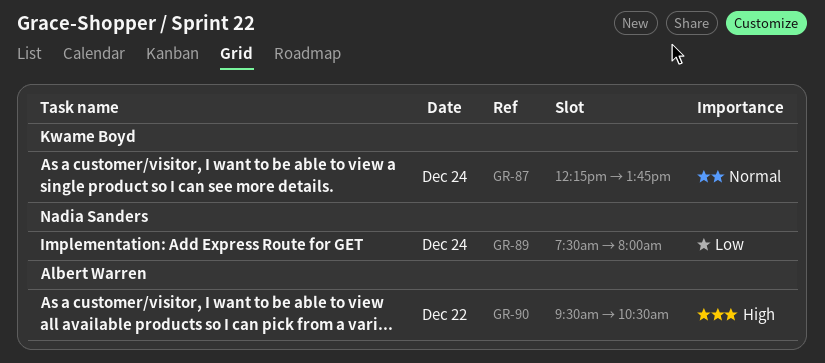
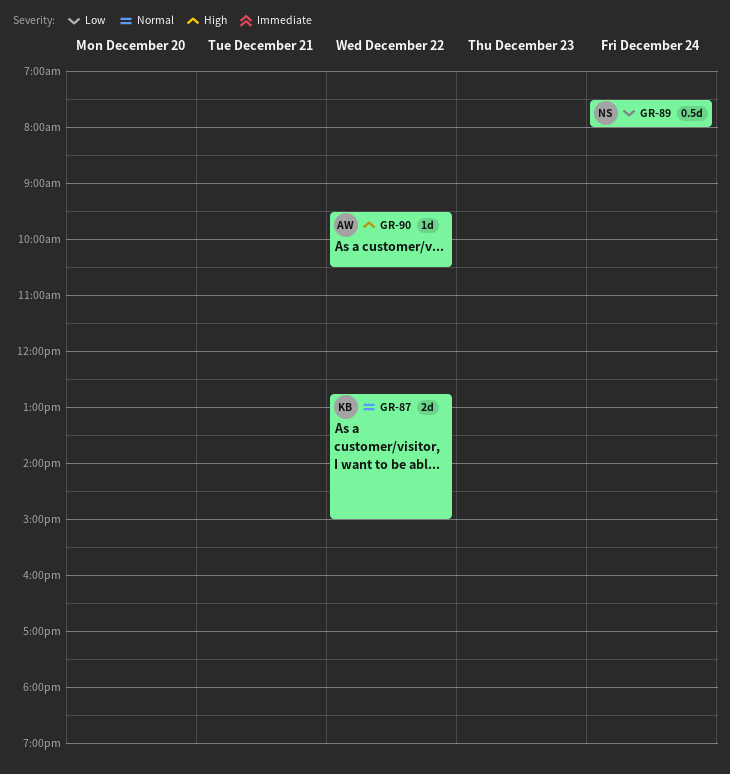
GR-87, day: Dec 24 -> Dec 22
GR-87, begins: 12:15 -> 12:45
GR-87, ends: 13:45 -> 15:00

